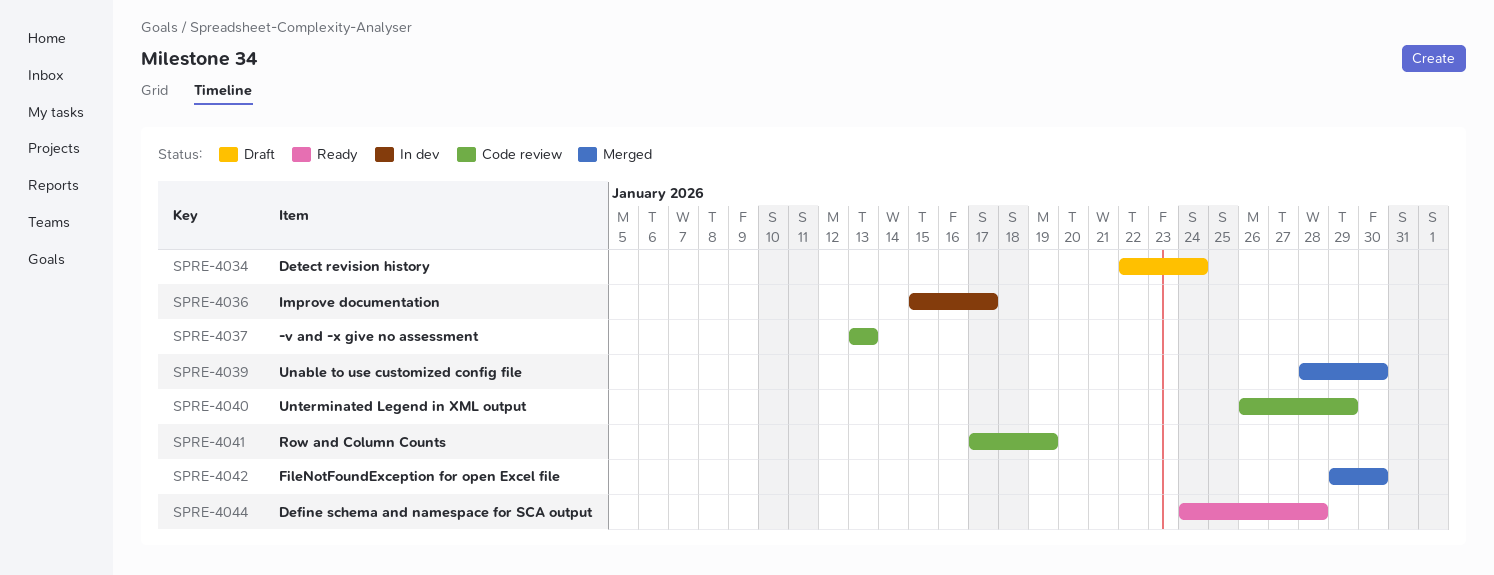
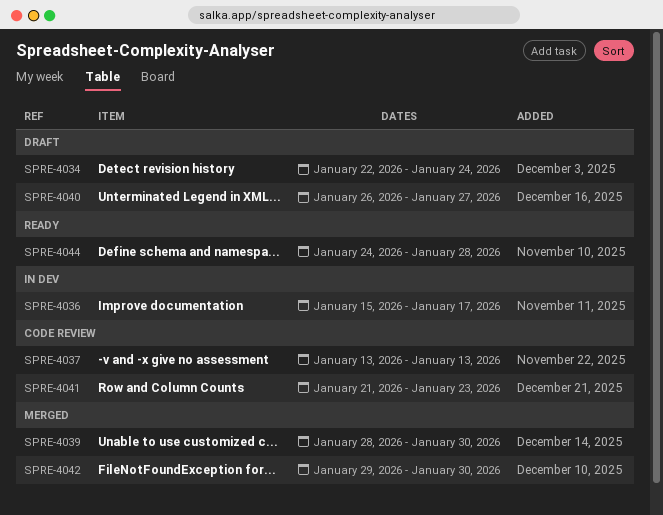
SPRE-4040, status: Code review -> Draft
SPRE-4040, due: Jan 29 -> Jan 27
SPRE-4041, start: Jan 17 -> Jan 21
SPRE-4041, due: Jan 19 -> Jan 23

